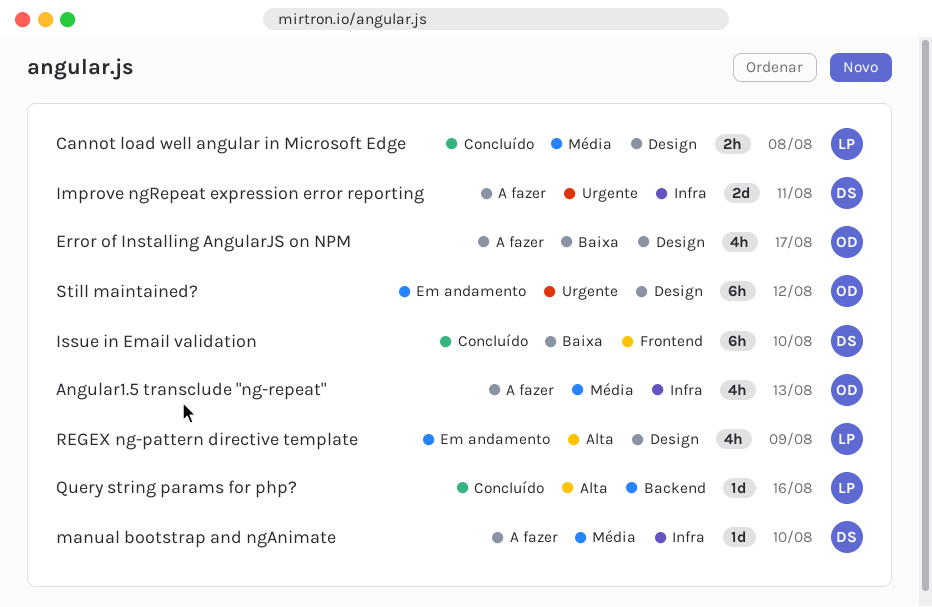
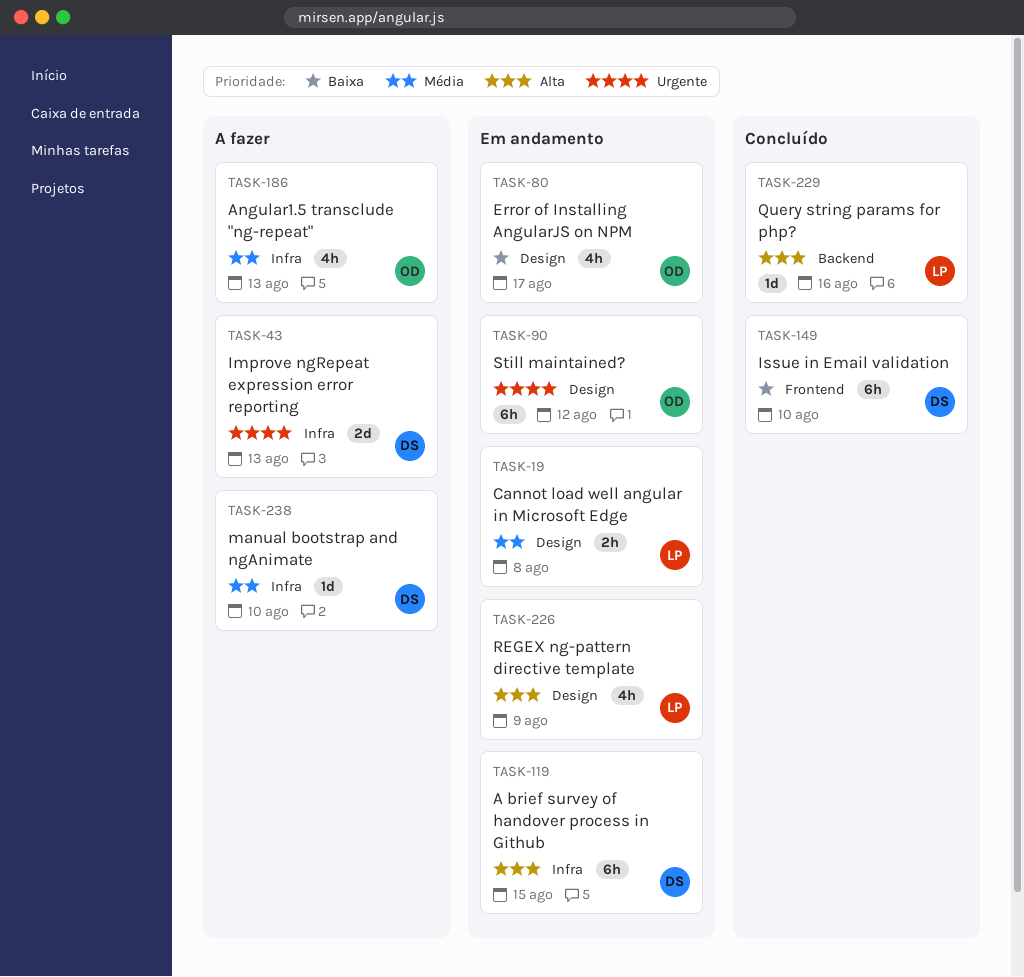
A brief survey of handover process in Github: none -> present
Cannot load well angular in Microsoft Edge, status: Concluído -> Em andamento
Error of Installing AngularJS on NPM, status: A fazer -> Em andamento
Improve ngRepeat expression error reporting, due: Aug 11 -> Aug 13

